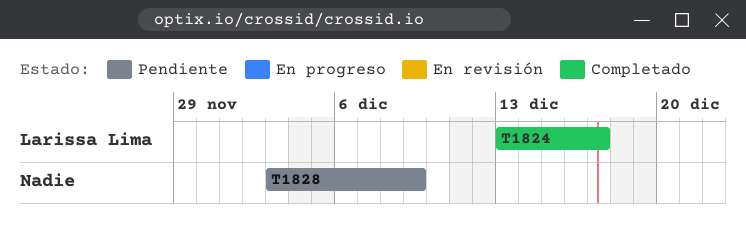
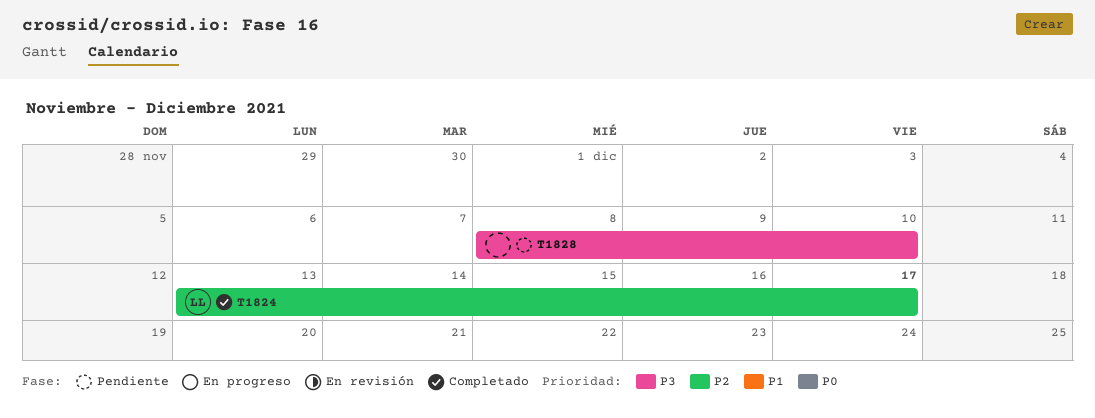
T1828, start: Dec 3 -> Dec 8
T1828, due: Dec 9 -> Dec 10

